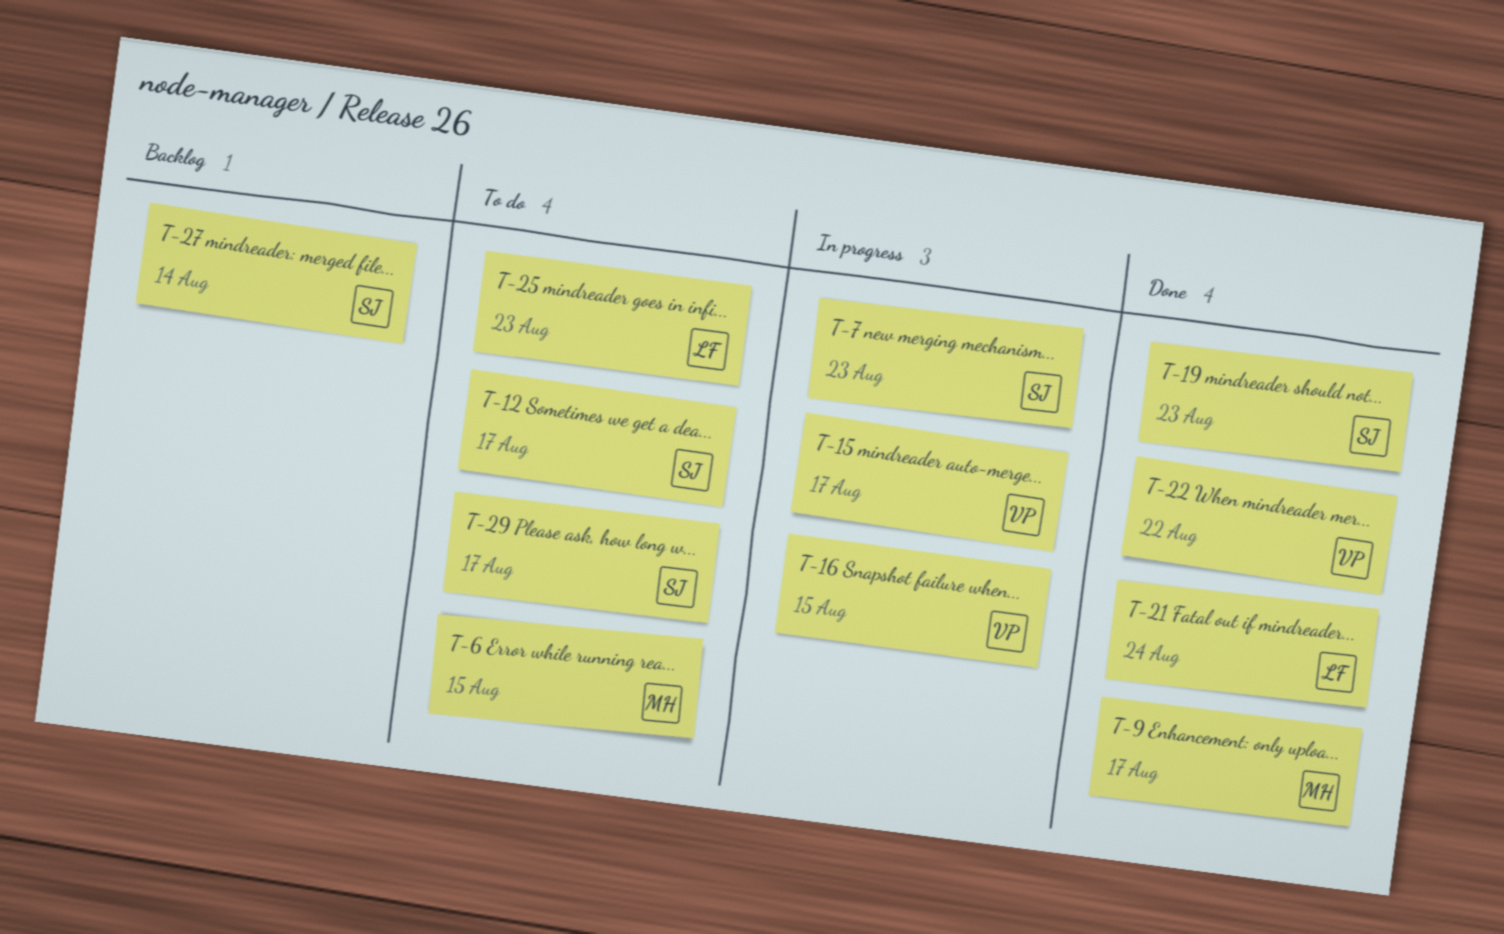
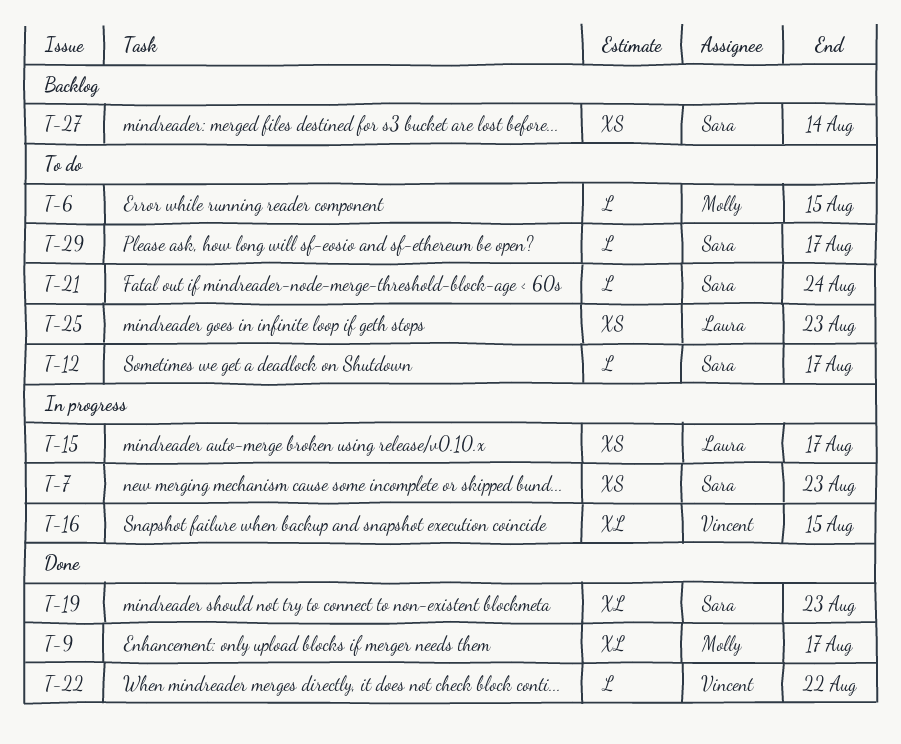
T-15, owner: Vincent -> Laura
T-21, status: Done -> To do
T-21, owner: Laura -> Sara

